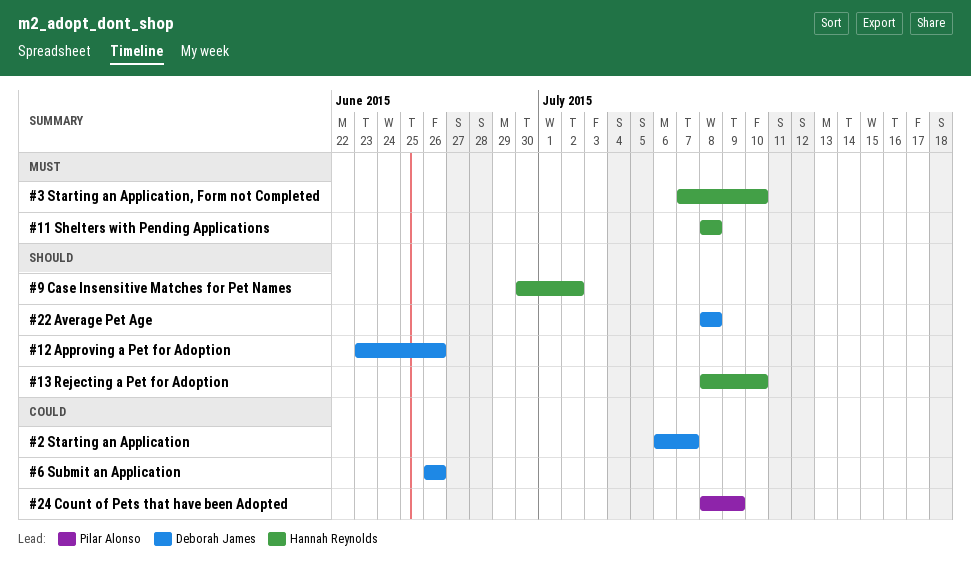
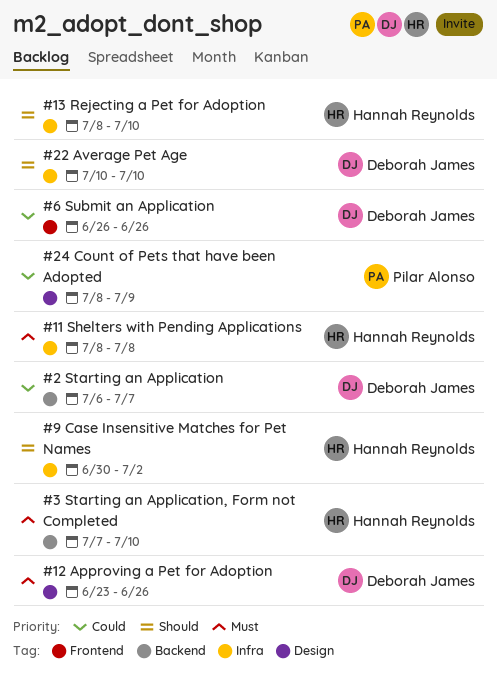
#12 Approving a Pet for Adoption, priority: Should -> Must
#22 Average Pet Age, start: Jul 8 -> Jul 10
#22 Average Pet Age, due: Jul 8 -> Jul 10

